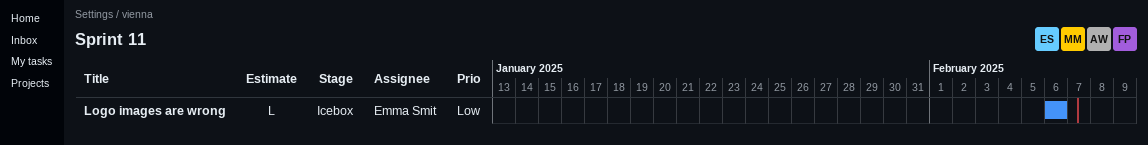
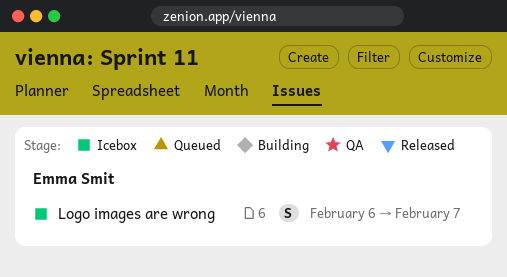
Logo images are wrong, estimate: L -> S
Logo images are wrong, due: Feb 6 -> Feb 7

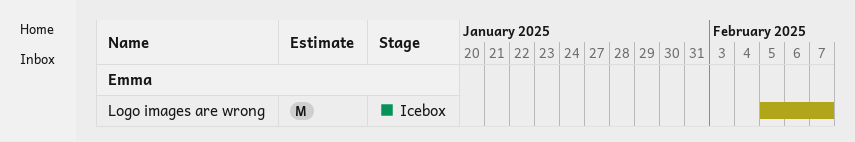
Logo images are wrong, estimate: S -> M
Logo images are wrong, start: Feb 6 -> Feb 5

